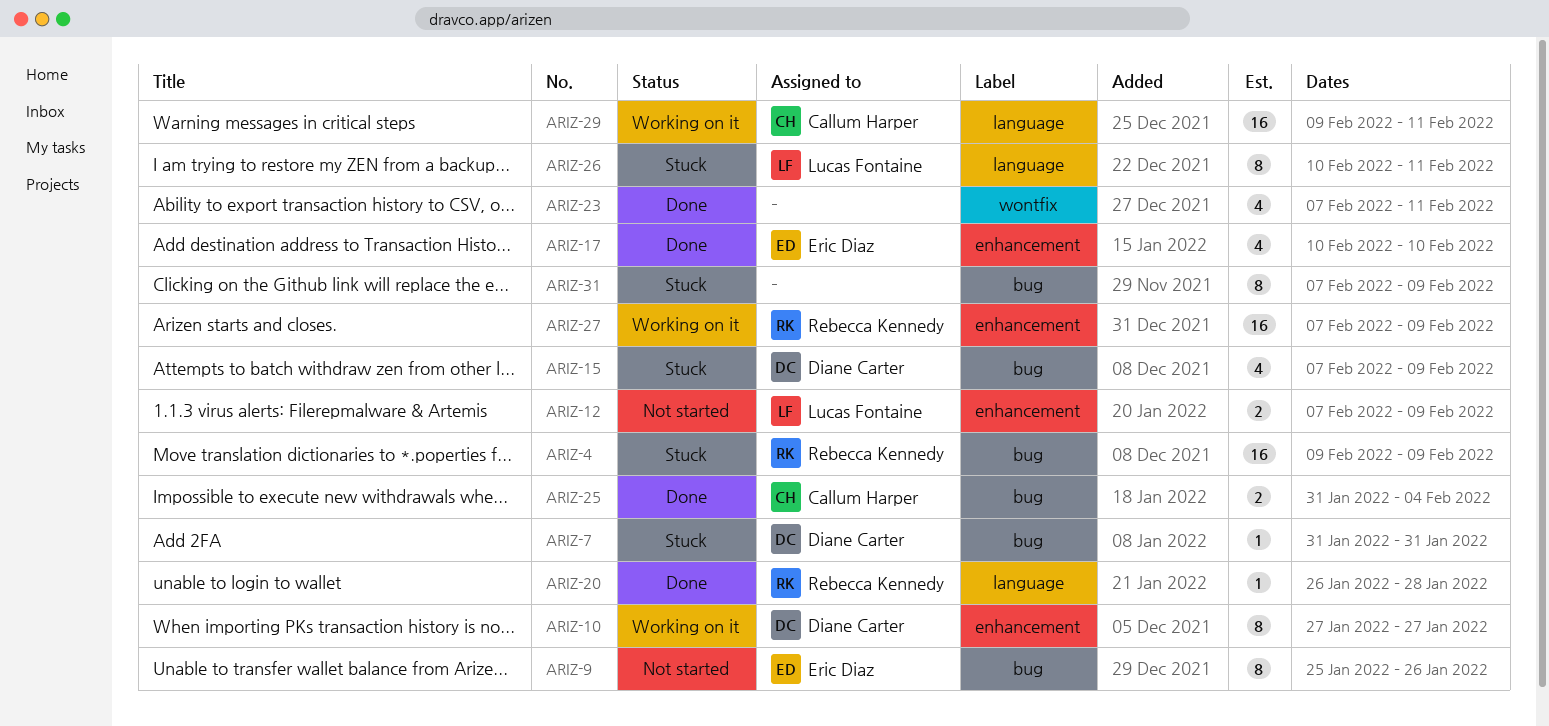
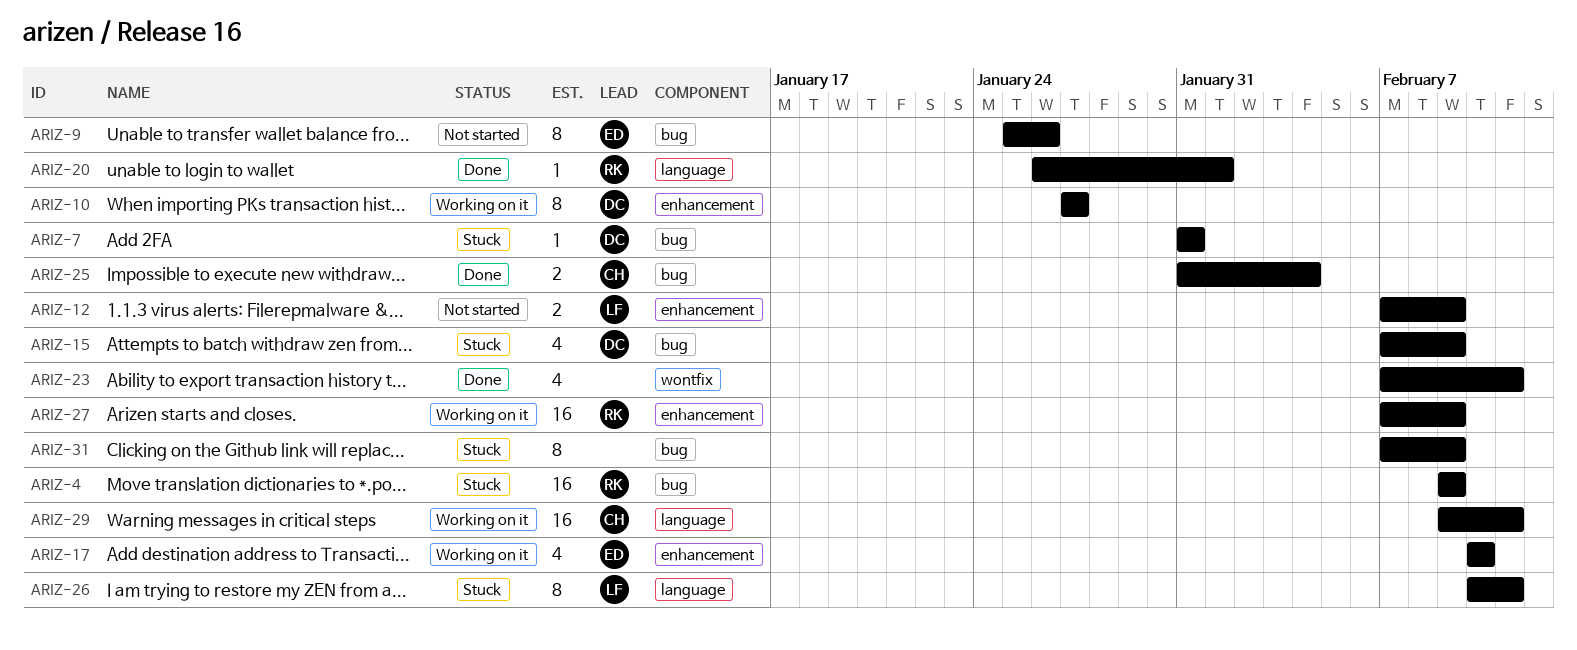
ARIZ-17, status: Done -> Working on it
ARIZ-20, due: Jan 28 -> Feb 1

